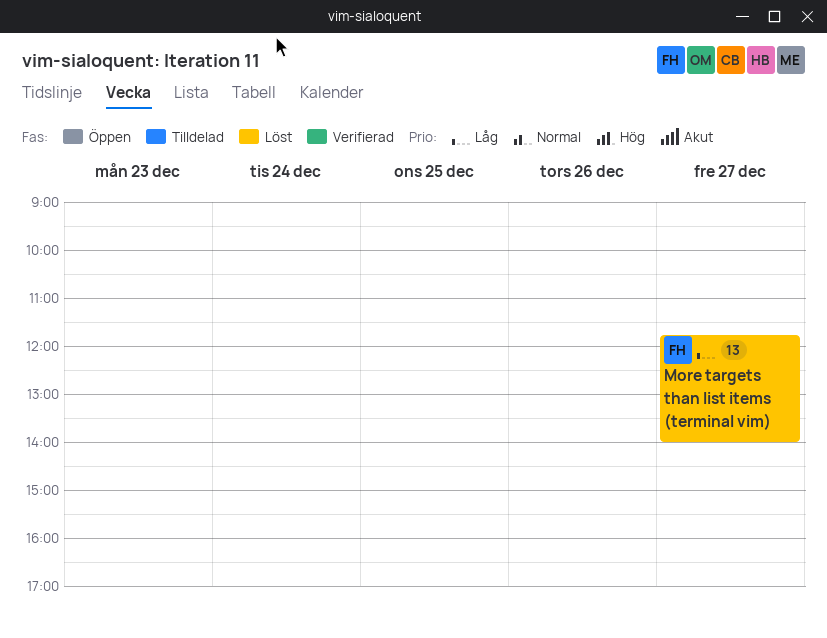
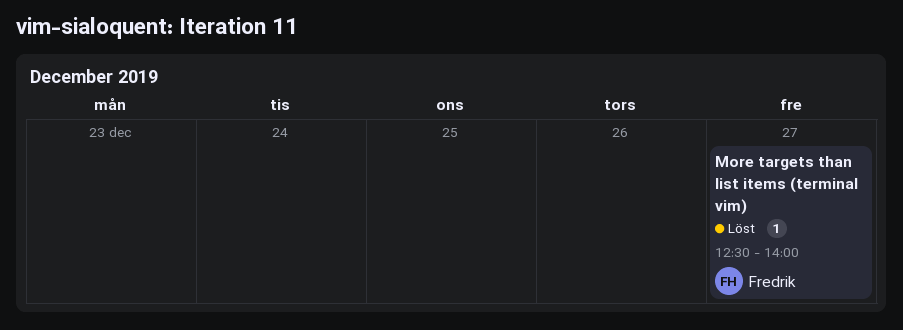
More targets than list items (terminal vim), estimate: 13 -> 1
More targets than list items (terminal vim), begins: 11:45 -> 12:30

